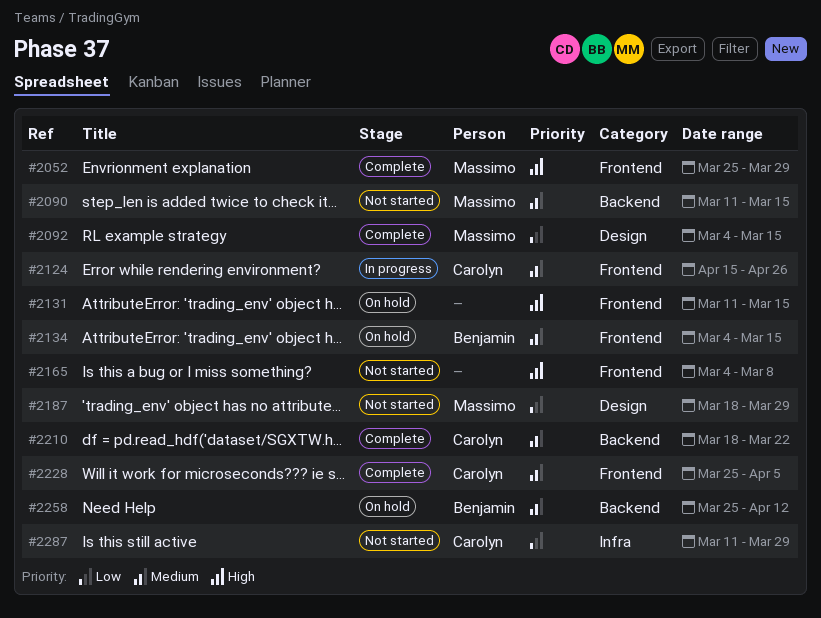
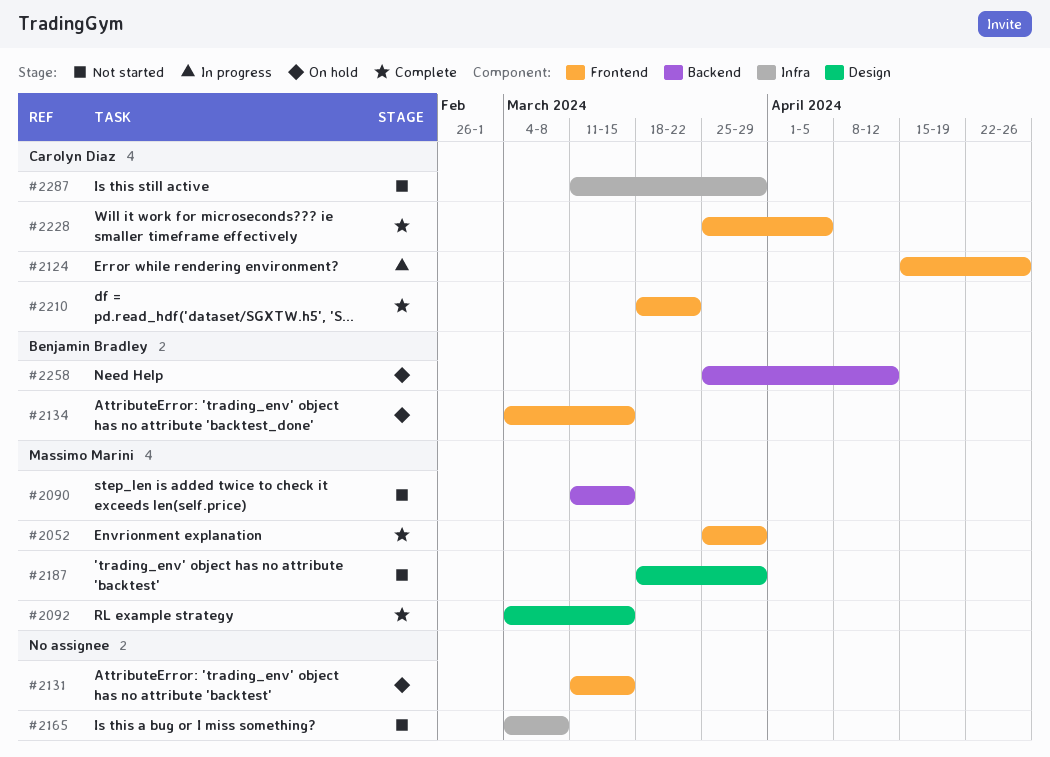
#2165, label: Frontend -> Infra
#2210, label: Backend -> Frontend

